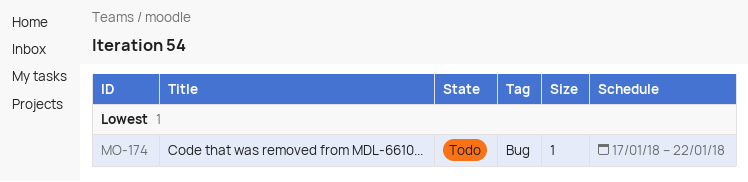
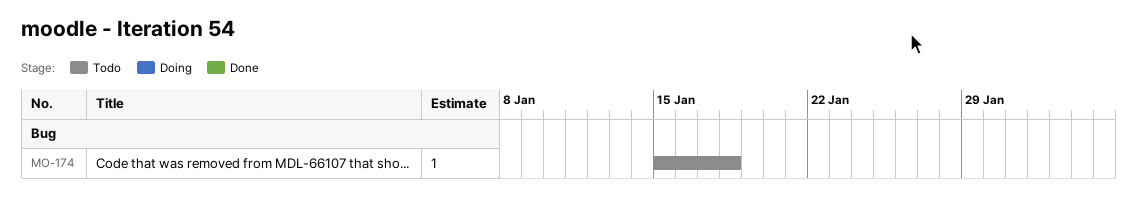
MO-174, start: Jan 17 -> Jan 15
MO-174, due: Jan 22 -> Jan 18

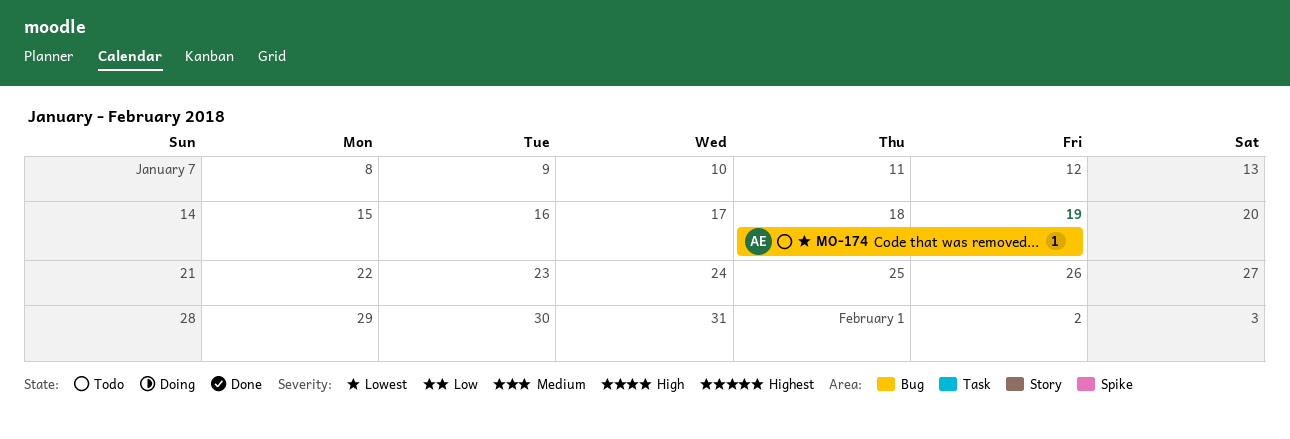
MO-174, start: Jan 15 -> Jan 18
MO-174, due: Jan 18 -> Jan 19

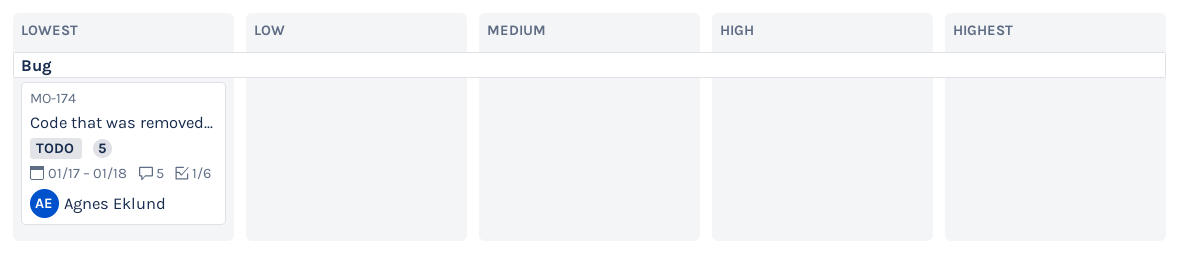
MO-174, estimate: 1 -> 5
MO-174, start: Jan 18 -> Jan 17
MO-174, due: Jan 19 -> Jan 18

